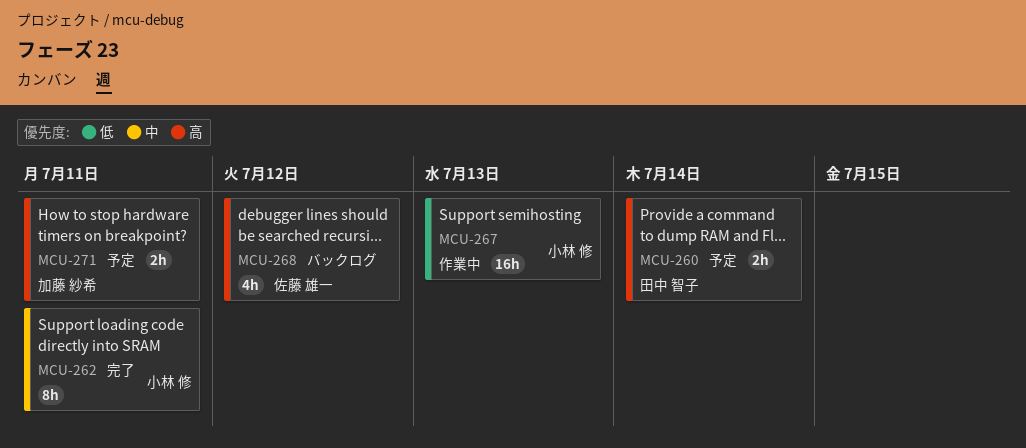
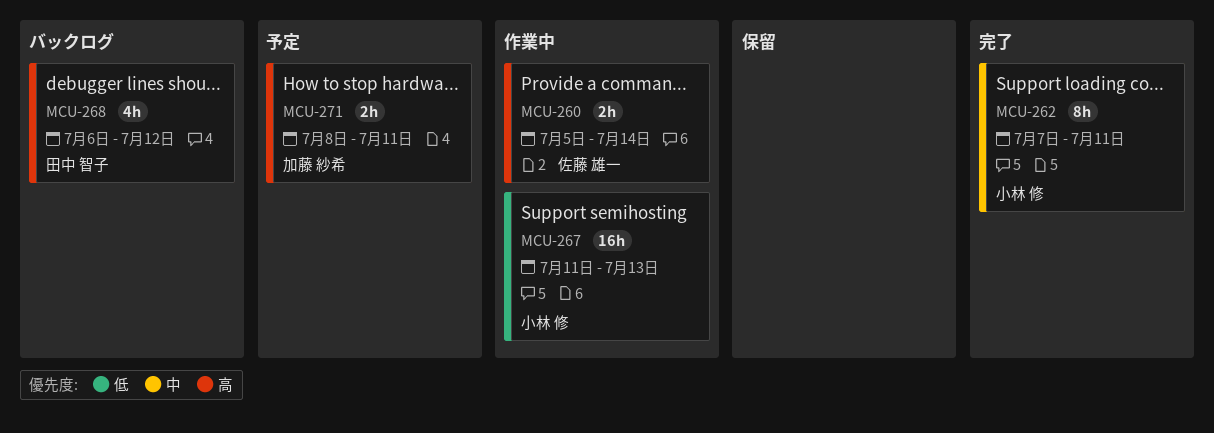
MCU-260, status: 予定 -> 作業中
MCU-260, owner: 田中 智子 -> 佐藤 雄一
MCU-268, owner: 佐藤 雄一 -> 田中 智子

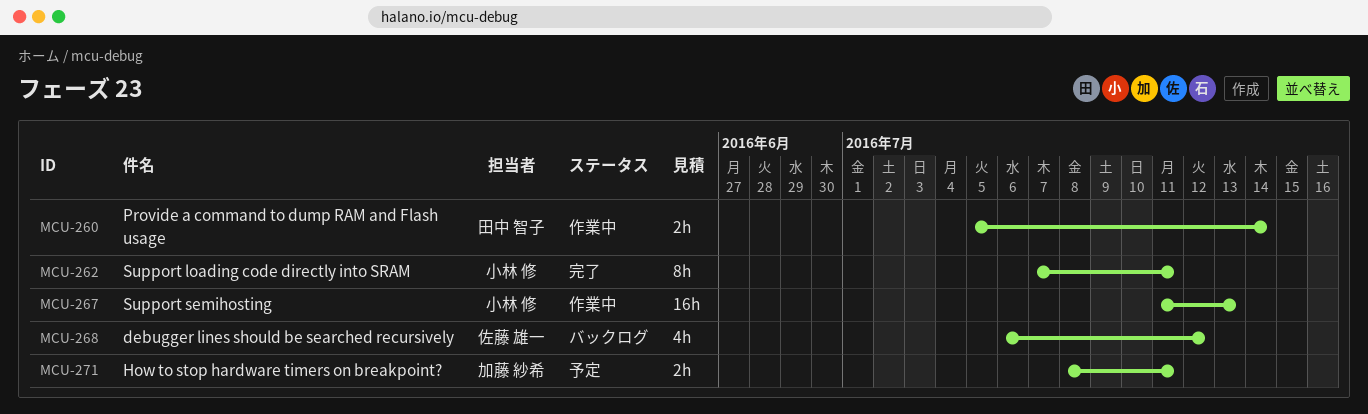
MCU-260, owner: 佐藤 雄一 -> 田中 智子
MCU-268, owner: 田中 智子 -> 佐藤 雄一

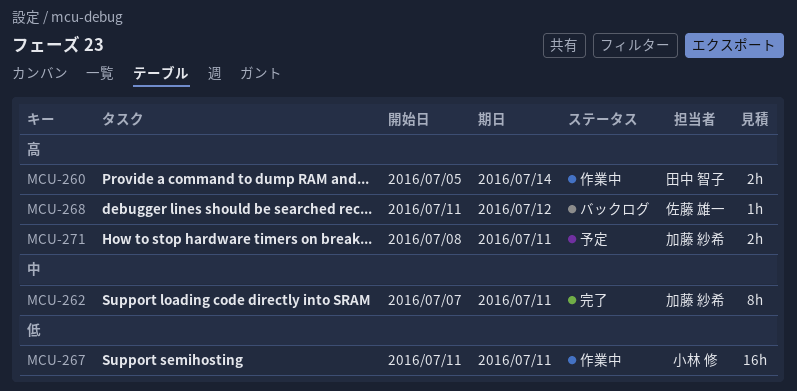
MCU-262, owner: 小林 修 -> 加藤 紗希
MCU-267, due: Jul 13 -> Jul 11
MCU-268, estimate: 4h -> 1h
MCU-268, start: Jul 6 -> Jul 11

